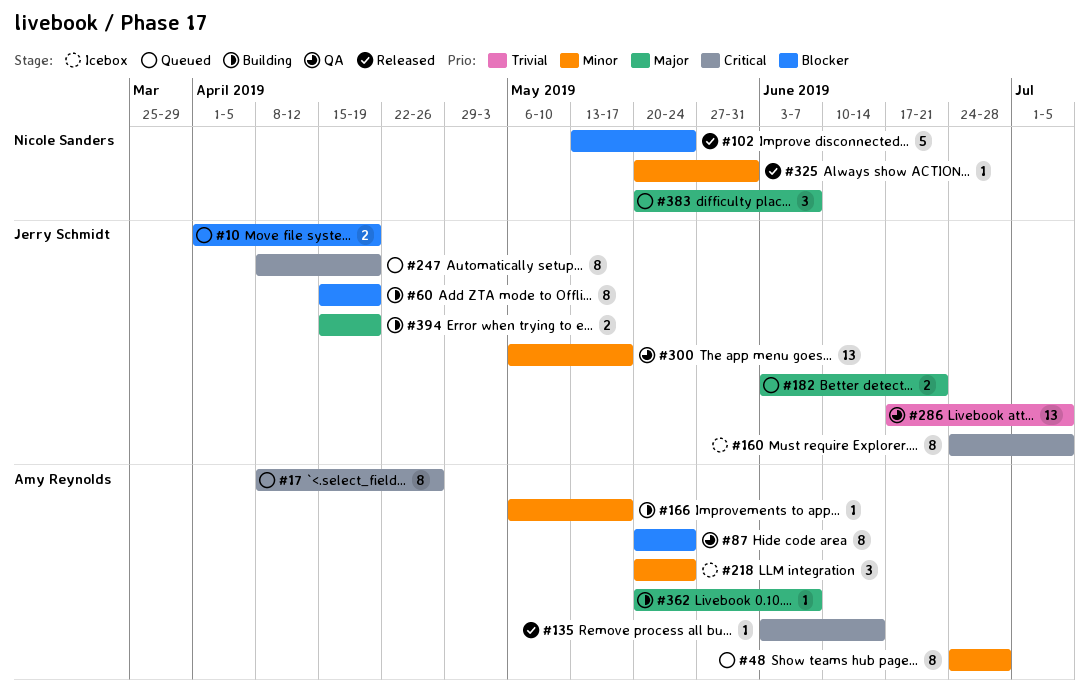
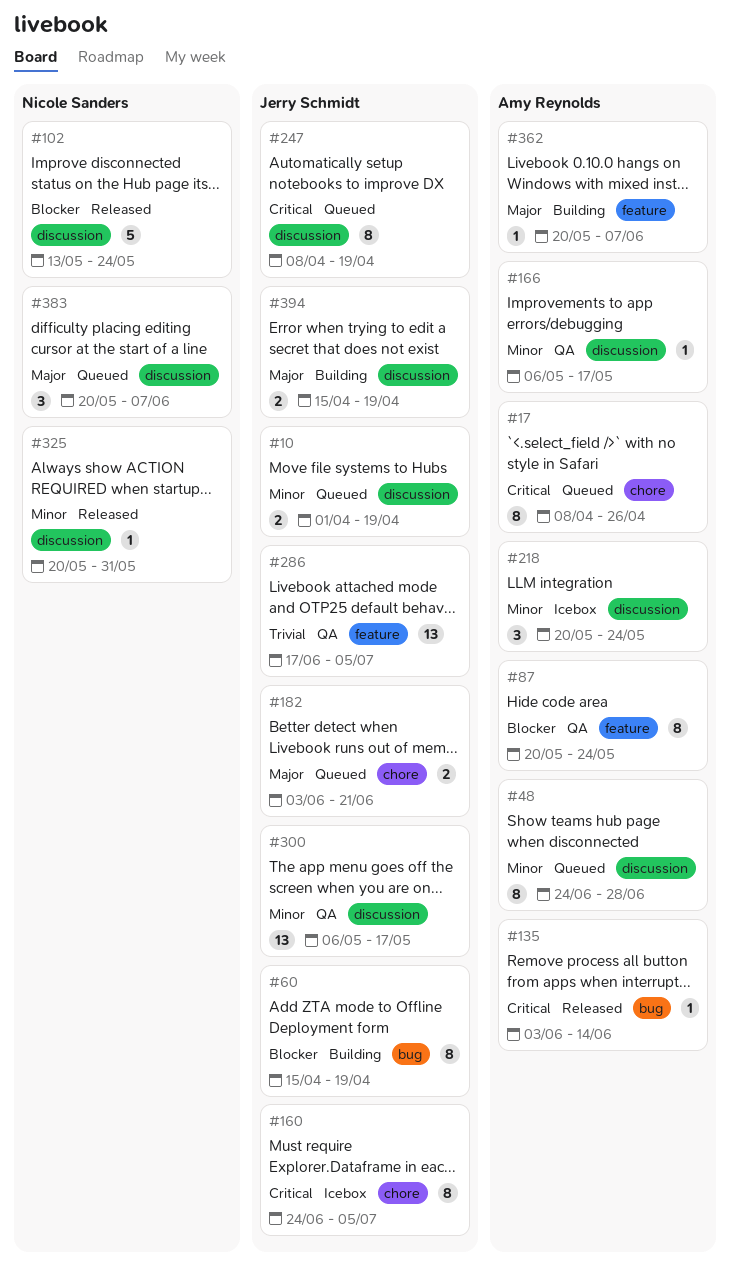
#10, priority: Blocker -> Minor
#166, status: Building -> QA

